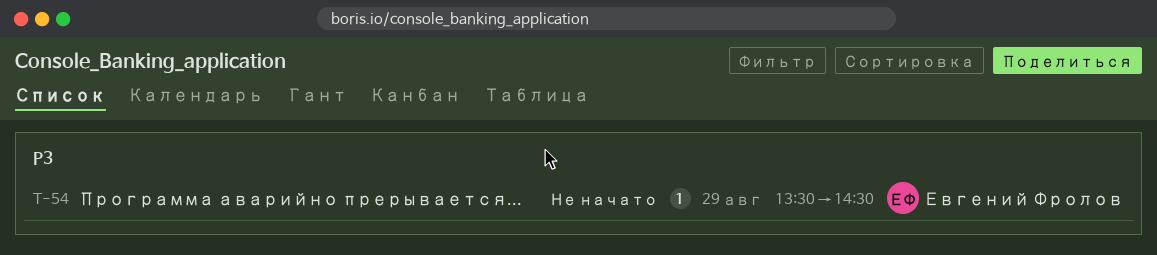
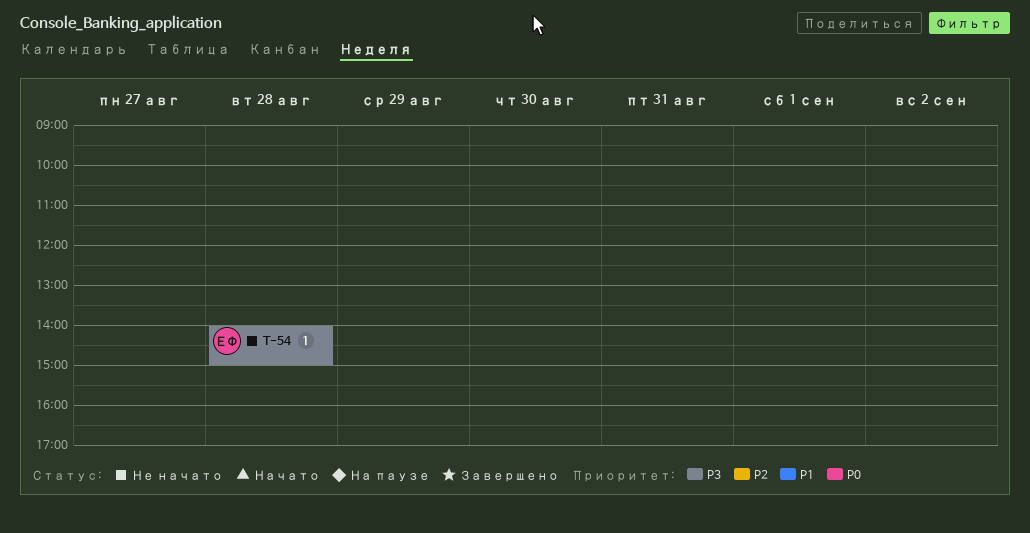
T-54, day: Aug 29 -> Aug 28
T-54, begins: 13:30 -> 14:00
T-54, ends: 14:30 -> 15:00

